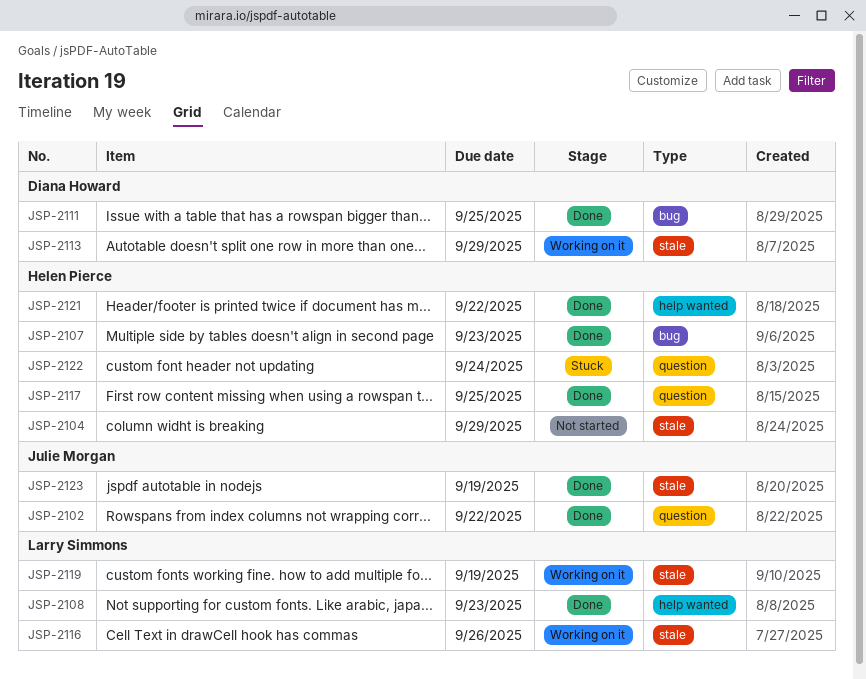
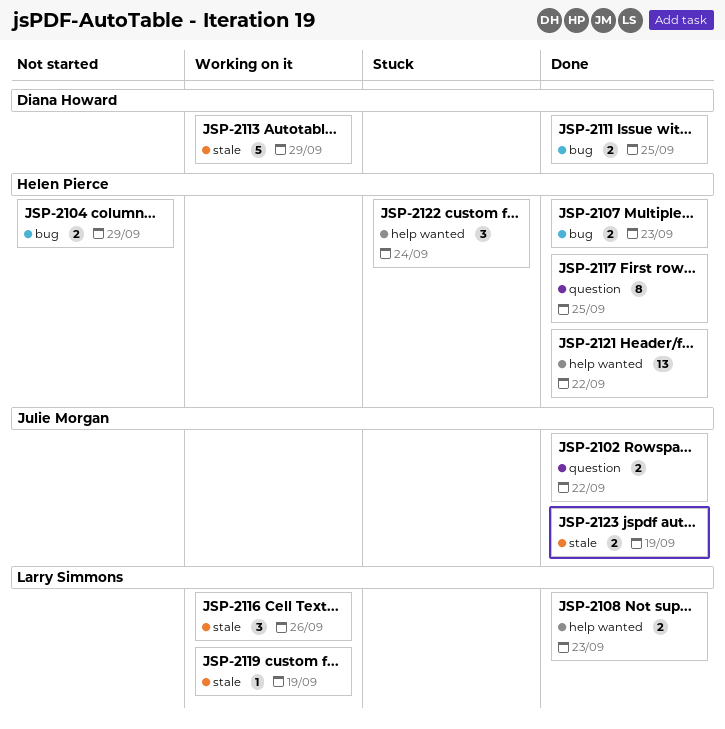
JSP-2104, label: stale -> bug
JSP-2122, label: question -> help wanted

